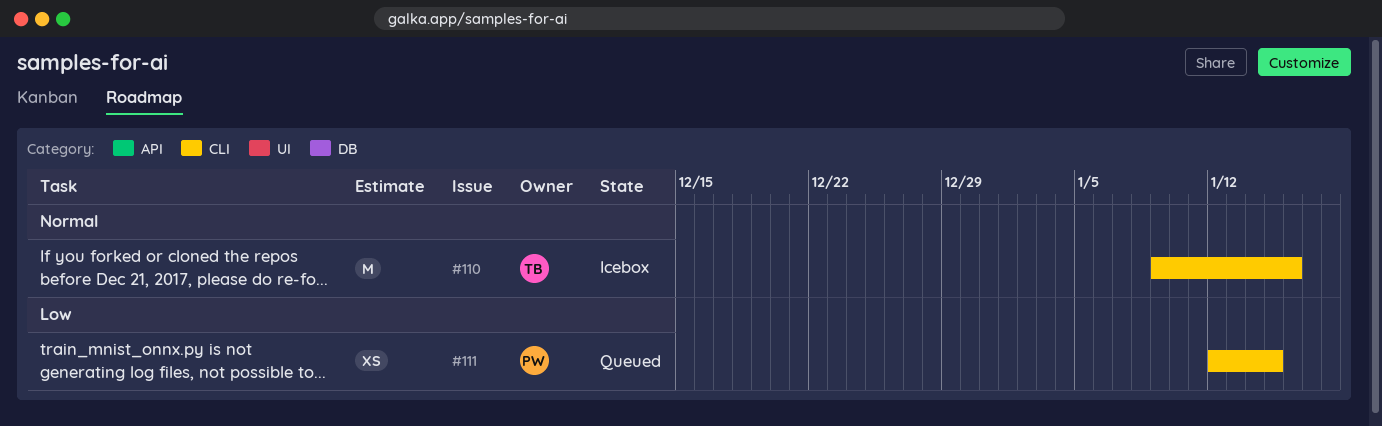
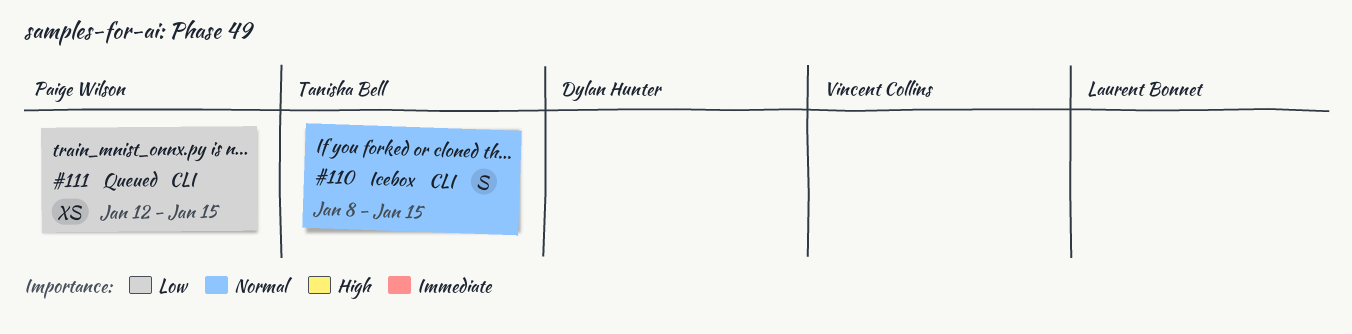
#110, estimate: M -> S
#110, start: Jan 9 -> Jan 8
#110, due: Jan 16 -> Jan 15

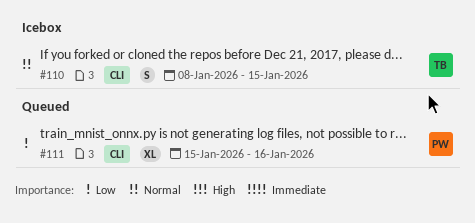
#111, estimate: XS -> XL
#111, start: Jan 12 -> Jan 15
#111, due: Jan 15 -> Jan 16

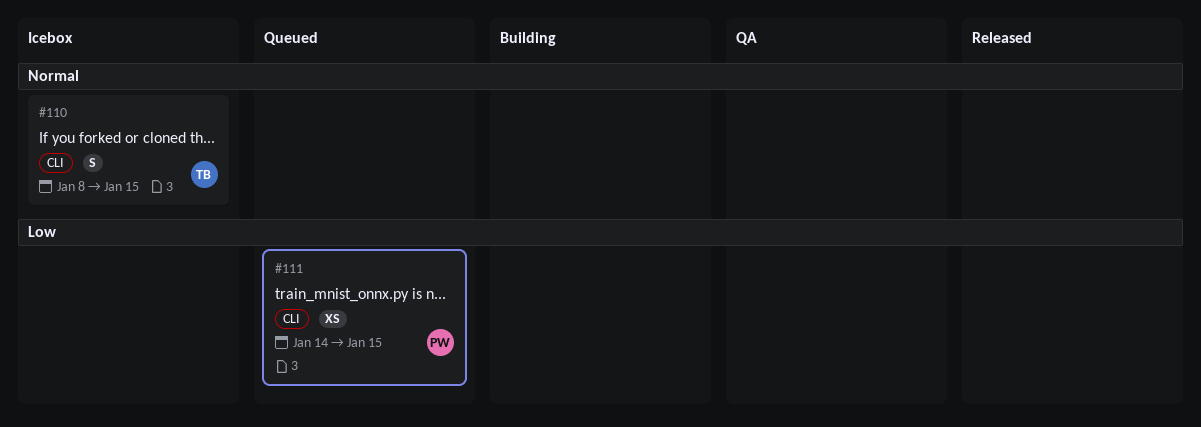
#111, estimate: XL -> XS
#111, start: Jan 15 -> Jan 14
#111, due: Jan 16 -> Jan 15

